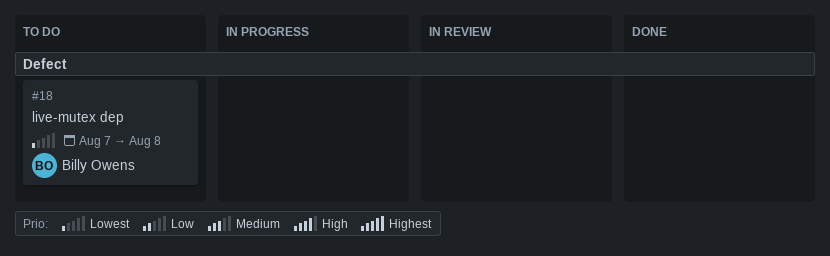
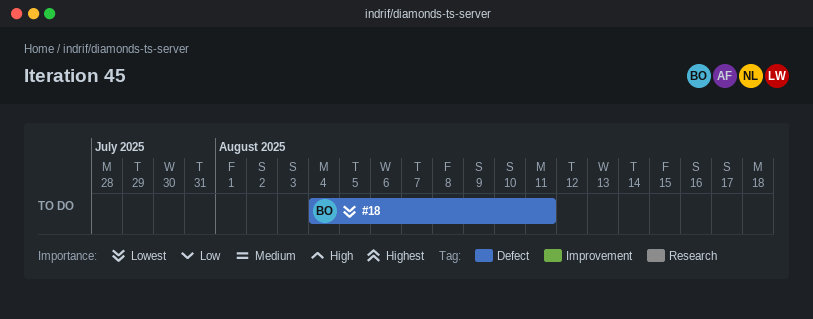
#18, start: Aug 7 -> Aug 4
#18, due: Aug 8 -> Aug 11

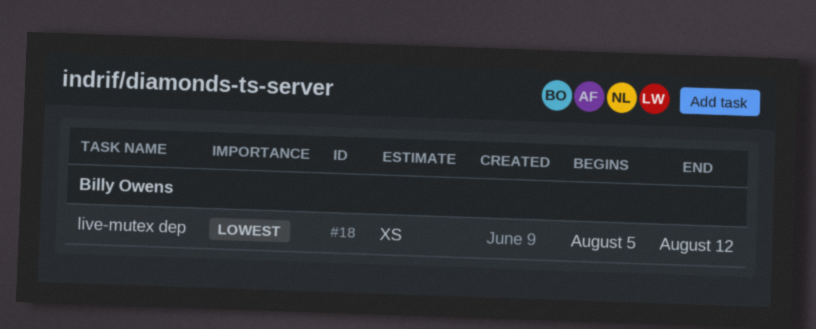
#18, start: Aug 4 -> Aug 5
#18, due: Aug 11 -> Aug 12

